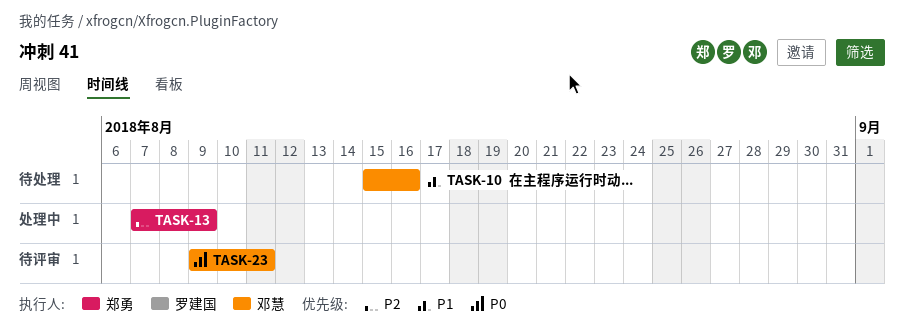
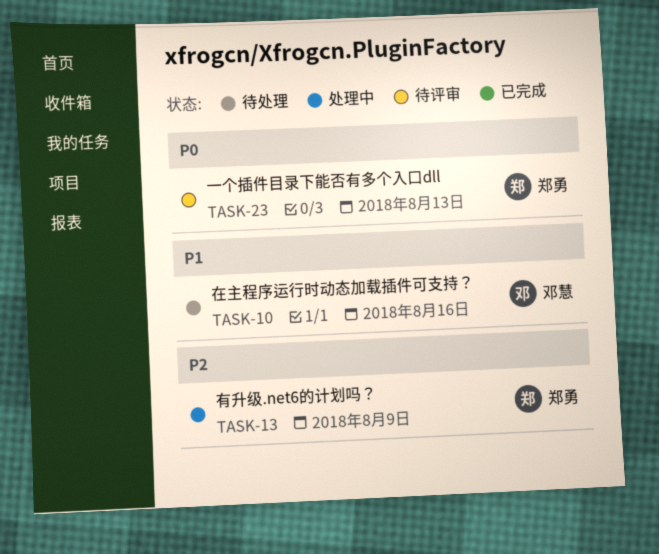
TASK-23, owner: 邓慧 -> 郑勇
TASK-23, due: Aug 11 -> Aug 13

